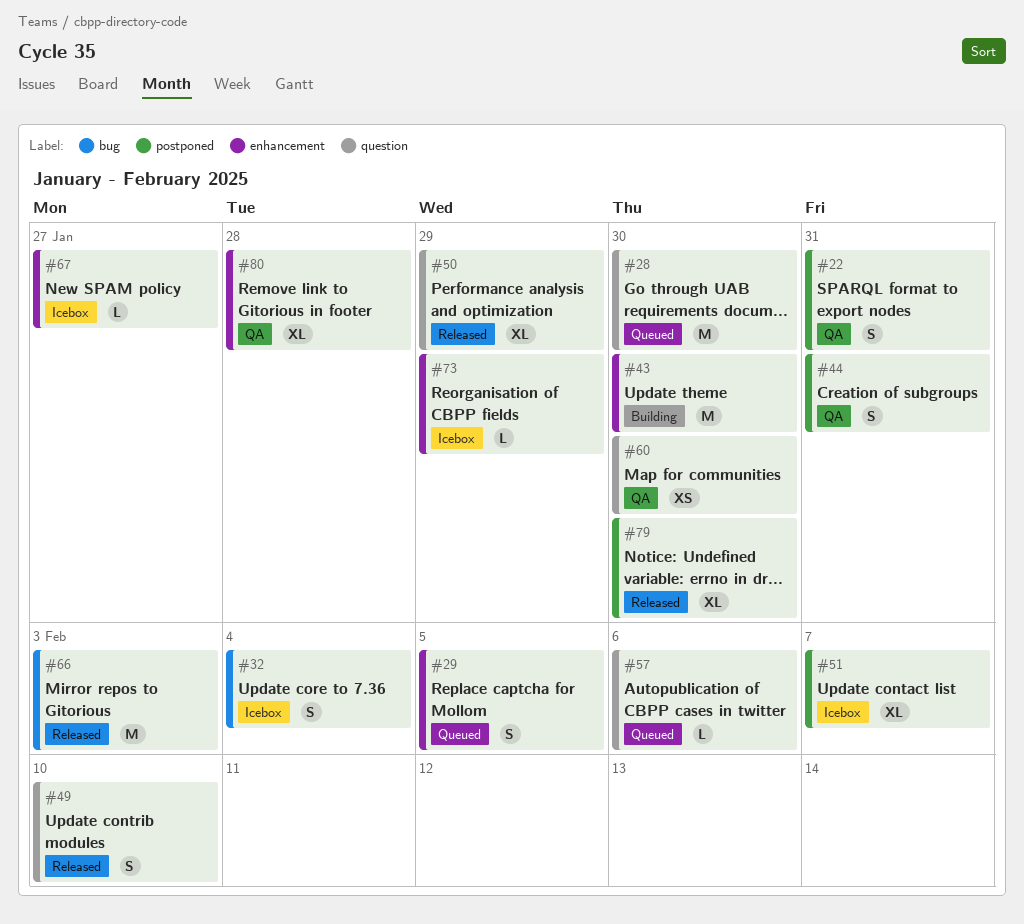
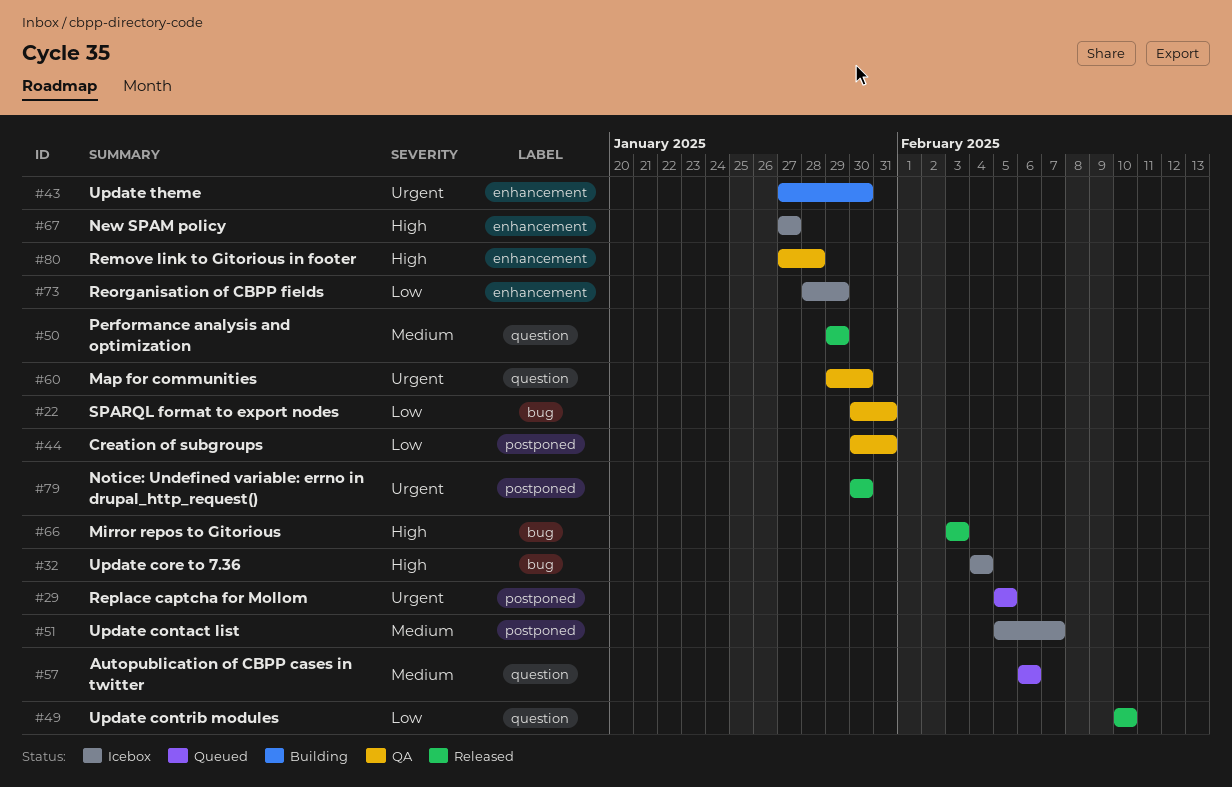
#22, label: postponed -> bug
#28: present -> none
#29, label: enhancement -> postponed

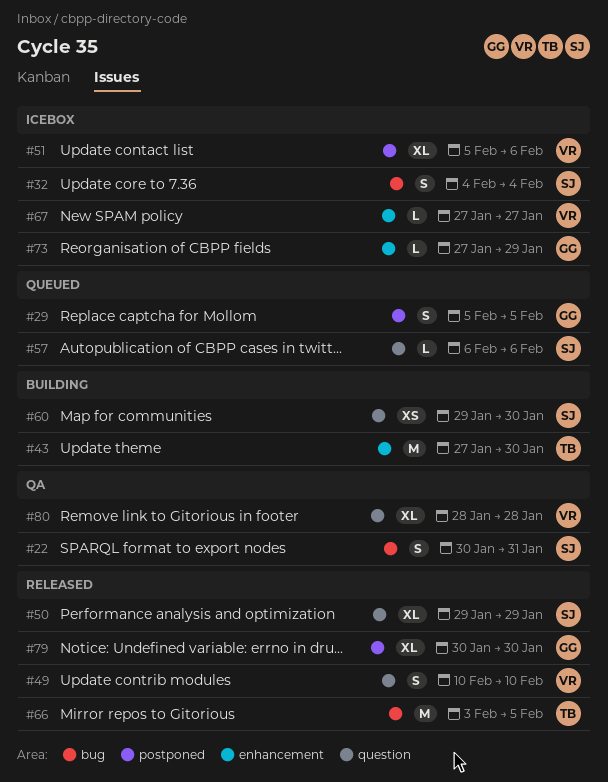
#44: present -> none
#51, due: Feb 7 -> Feb 6
#60, status: QA -> Building
#66, due: Feb 3 -> Feb 5
#73, start: Jan 28 -> Jan 27
#80, label: enhancement -> question
#80, start: Jan 27 -> Jan 28

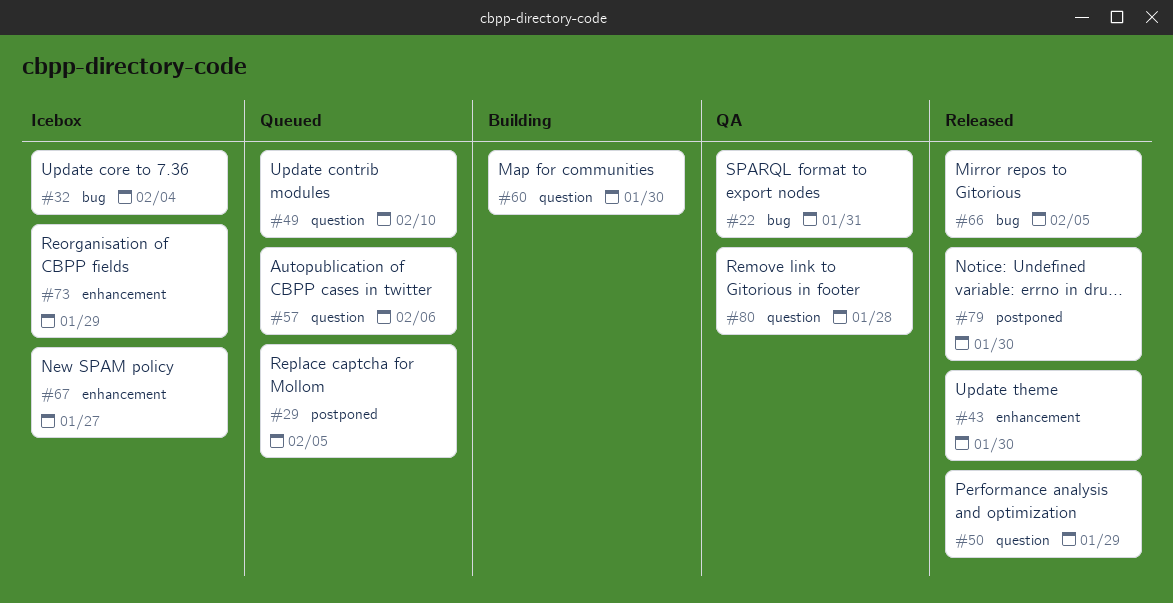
#43, status: Building -> Released
#49, status: Released -> Queued
#51: present -> none

